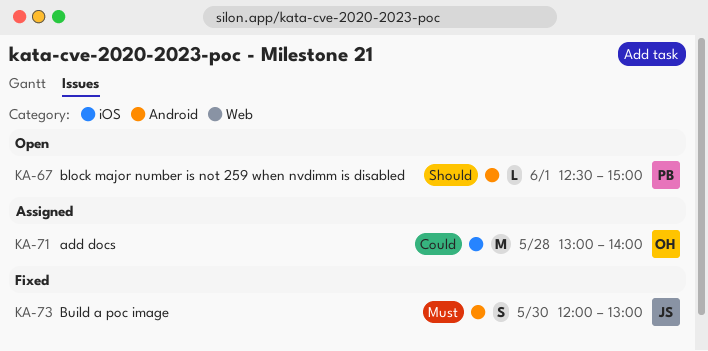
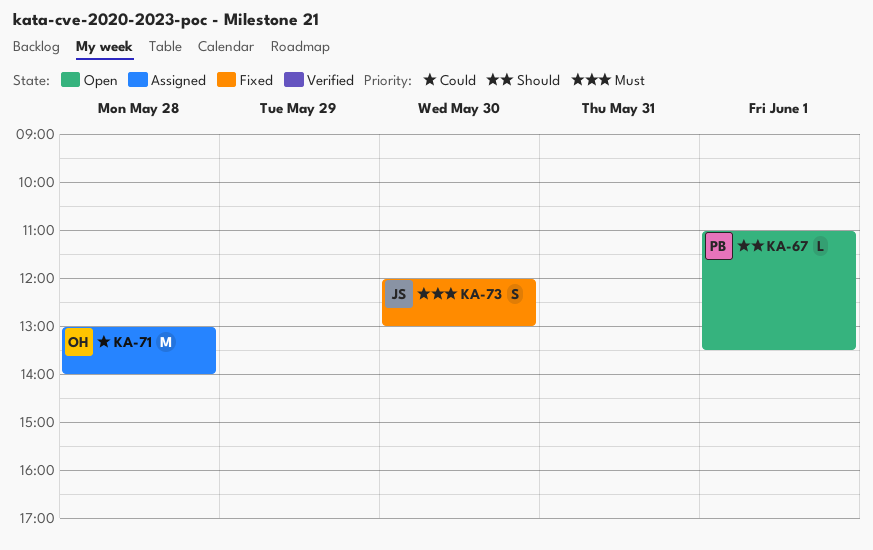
KA-67, begins: 12:30 -> 11:00
KA-67, ends: 15:00 -> 13:30

